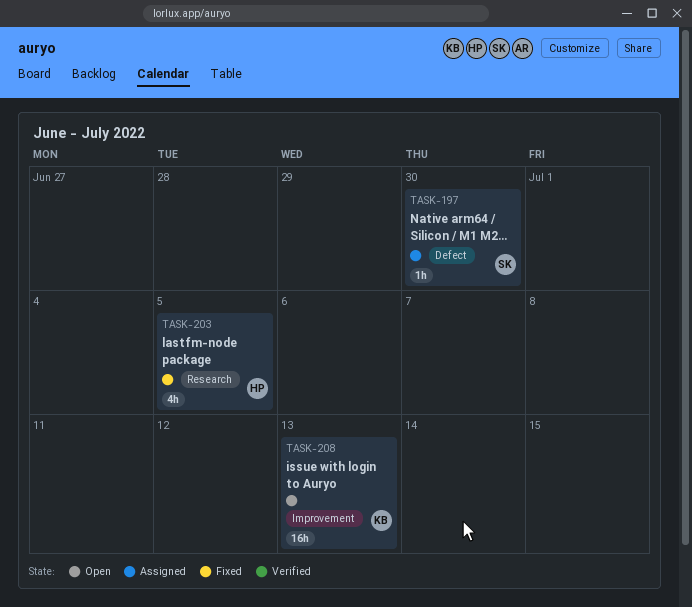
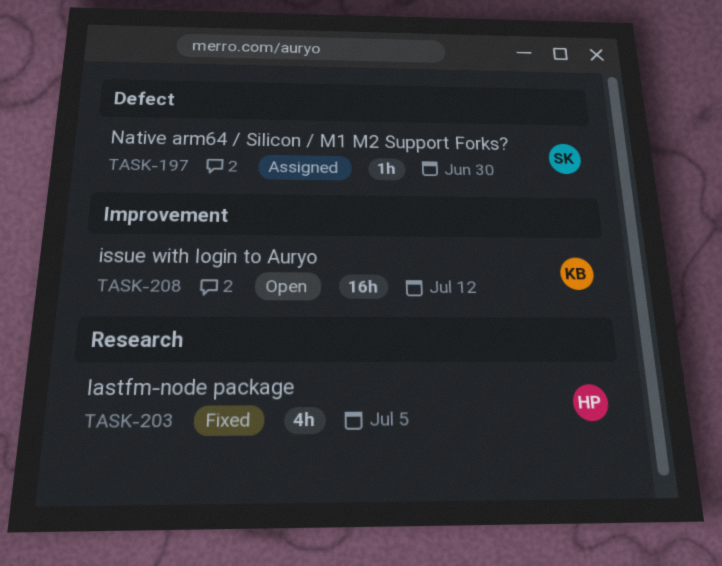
TASK-208, due: Jul 13 -> Jul 12

